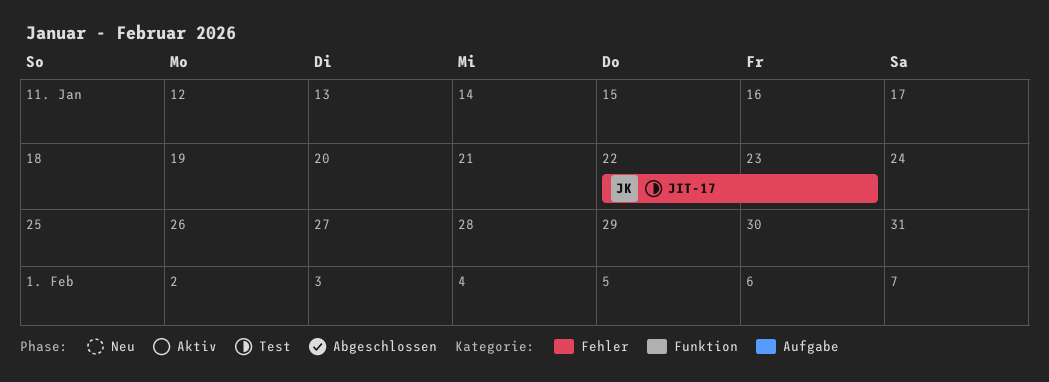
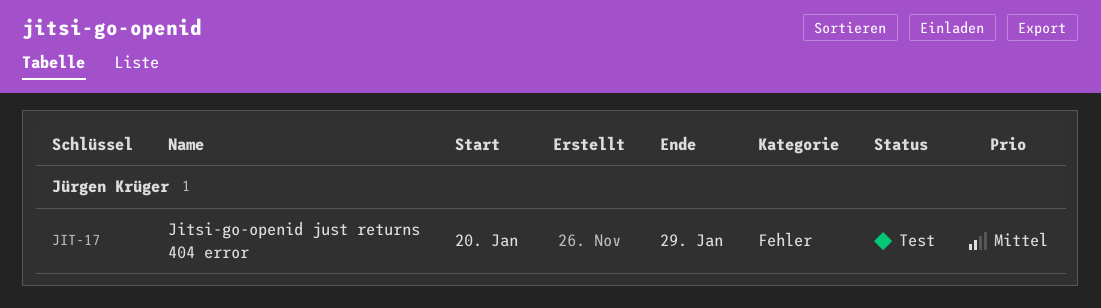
JIT-17, start: Jan 22 -> Jan 20
JIT-17, due: Jan 23 -> Jan 29

